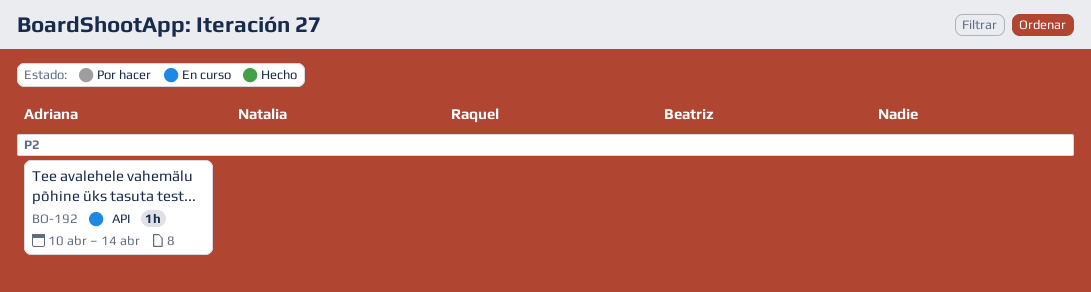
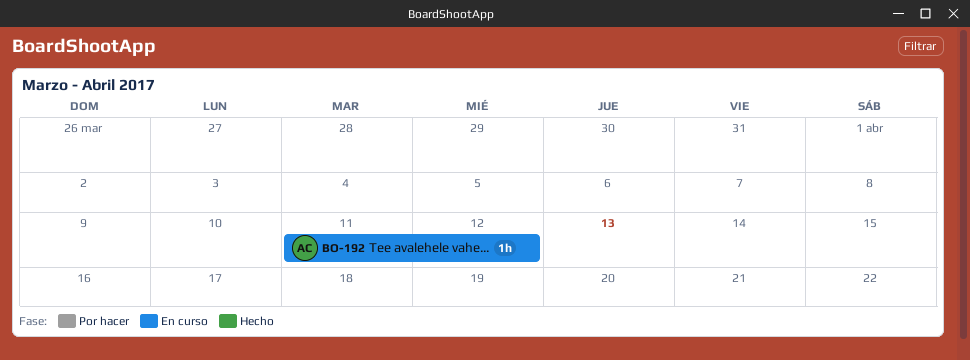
BO-192, start: Apr 10 -> Apr 11
BO-192, due: Apr 14 -> Apr 12

